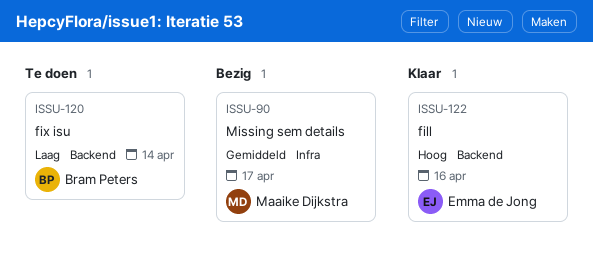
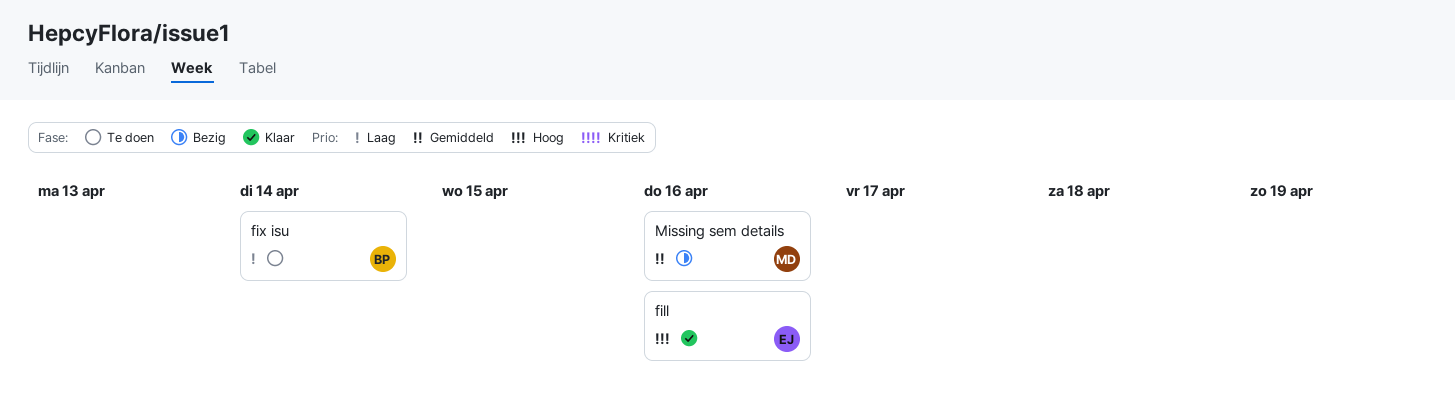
Missing sem details, due: Apr 17 -> Apr 16

